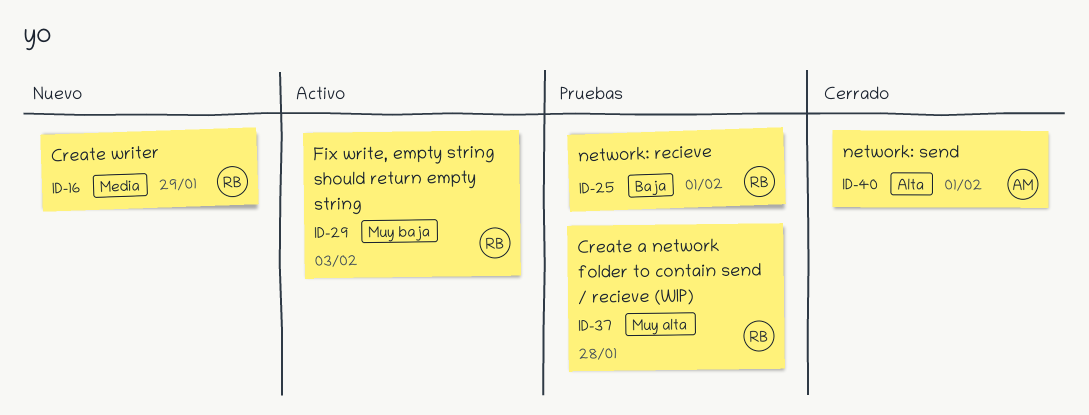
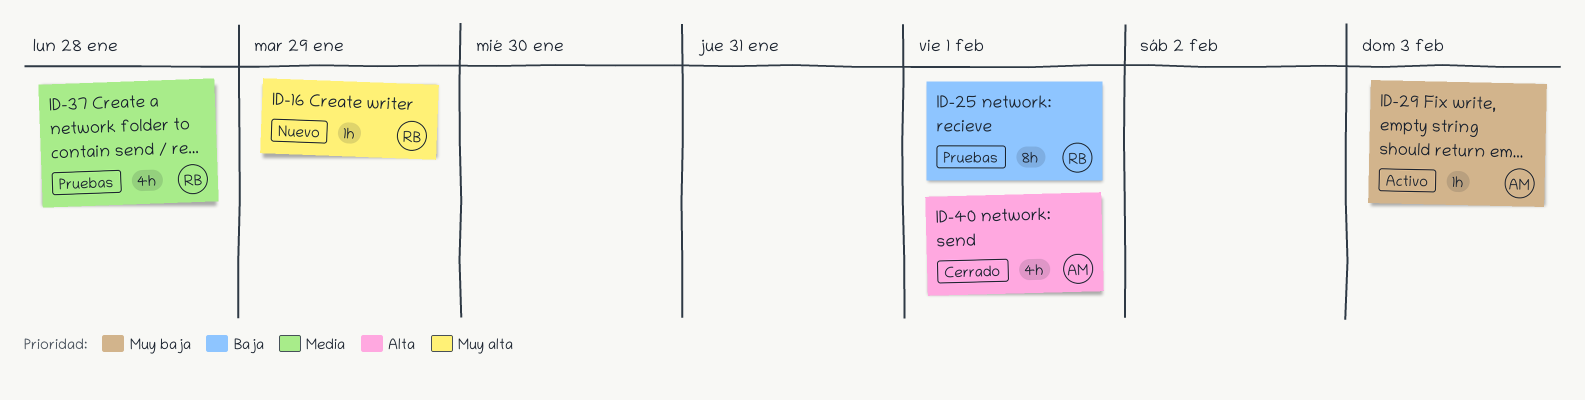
ID-16, priority: Media -> Muy alta
ID-29, owner: RB -> AM
ID-37, priority: Muy alta -> Media

